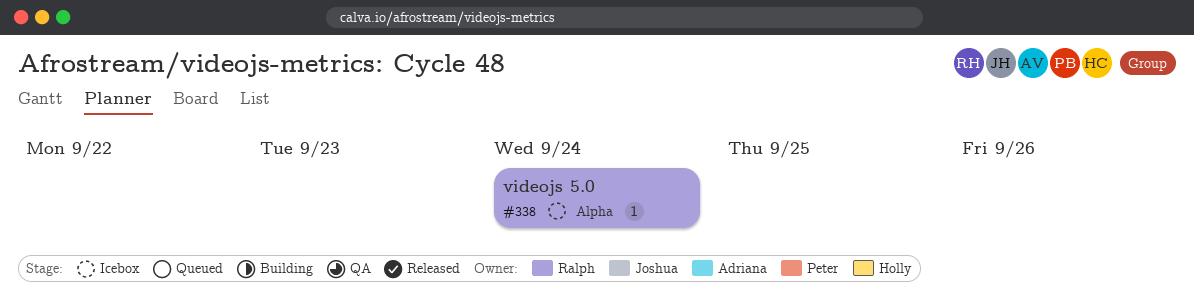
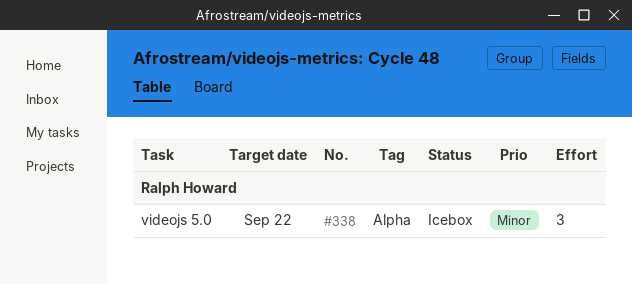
#338, estimate: 1 -> 3
#338, due: Sep 24 -> Sep 22

